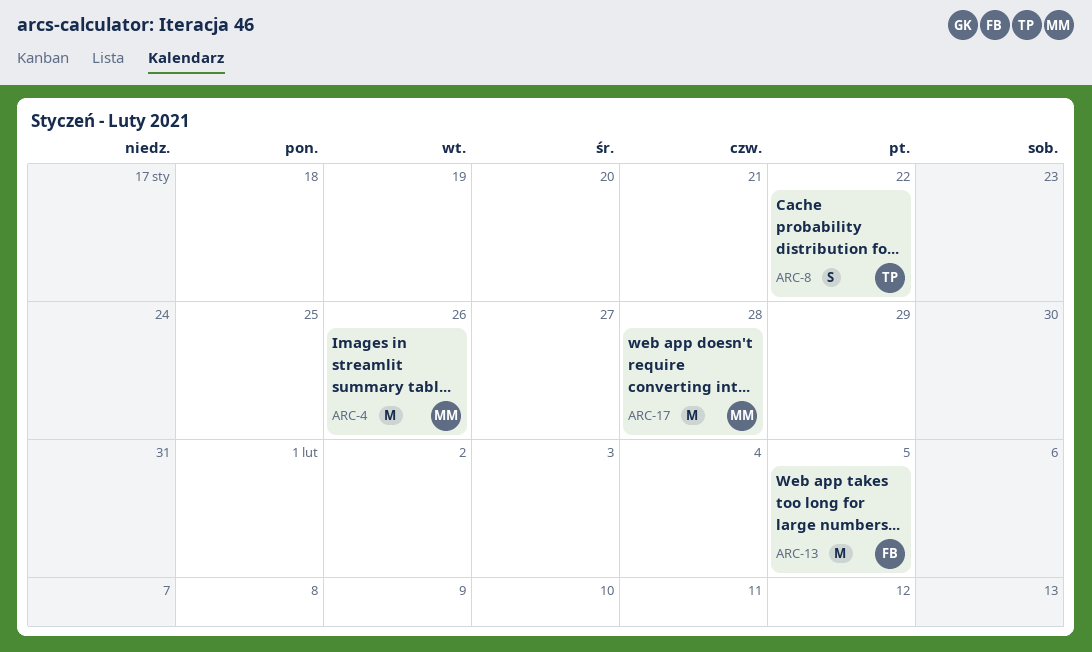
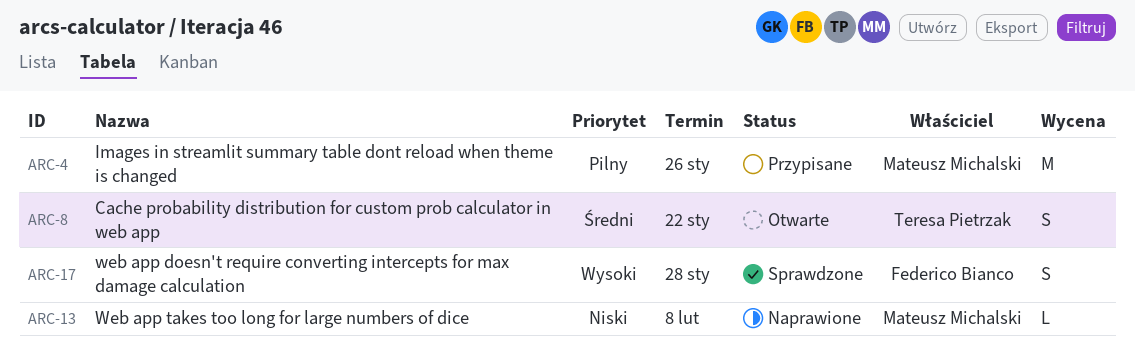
ARC-13, owner: Federico Bianco -> Mateusz Michalski
ARC-13, estimate: M -> L
ARC-13, due: Feb 5 -> Feb 8
ARC-17, owner: Mateusz Michalski -> Federico Bianco
ARC-17, estimate: M -> S

